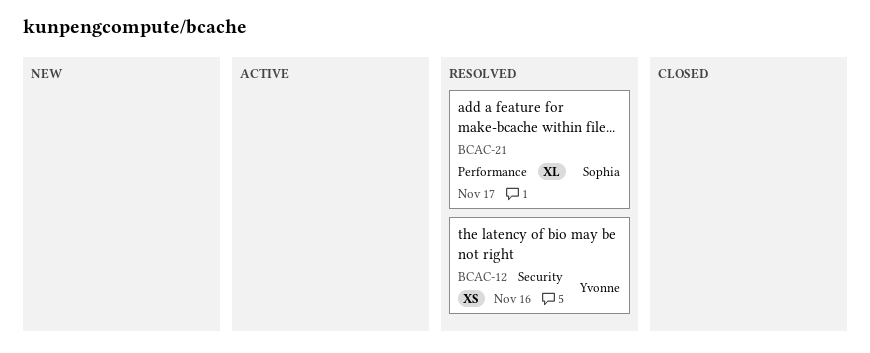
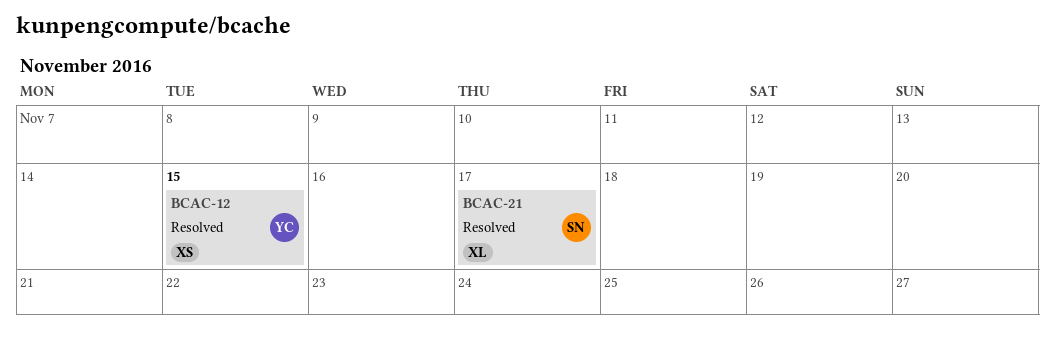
BCAC-12, due: Nov 16 -> Nov 15

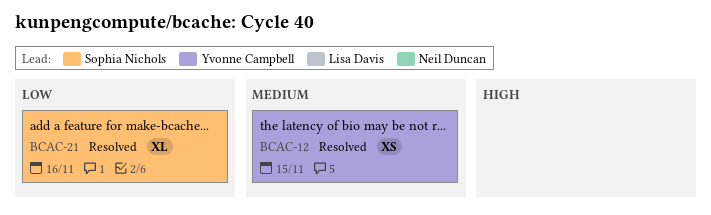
BCAC-21, due: Nov 17 -> Nov 16

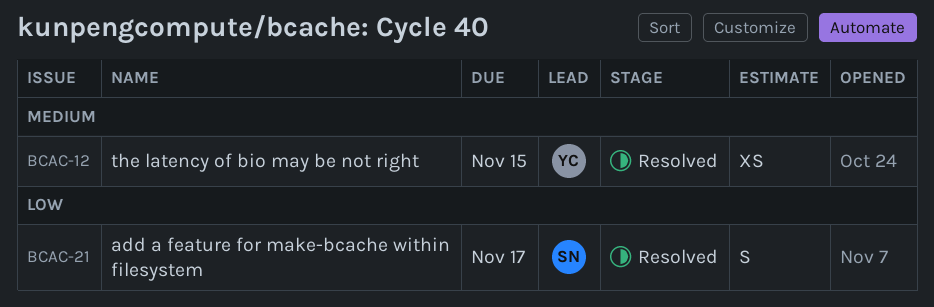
BCAC-21, estimate: XL -> S
BCAC-21, due: Nov 16 -> Nov 17

